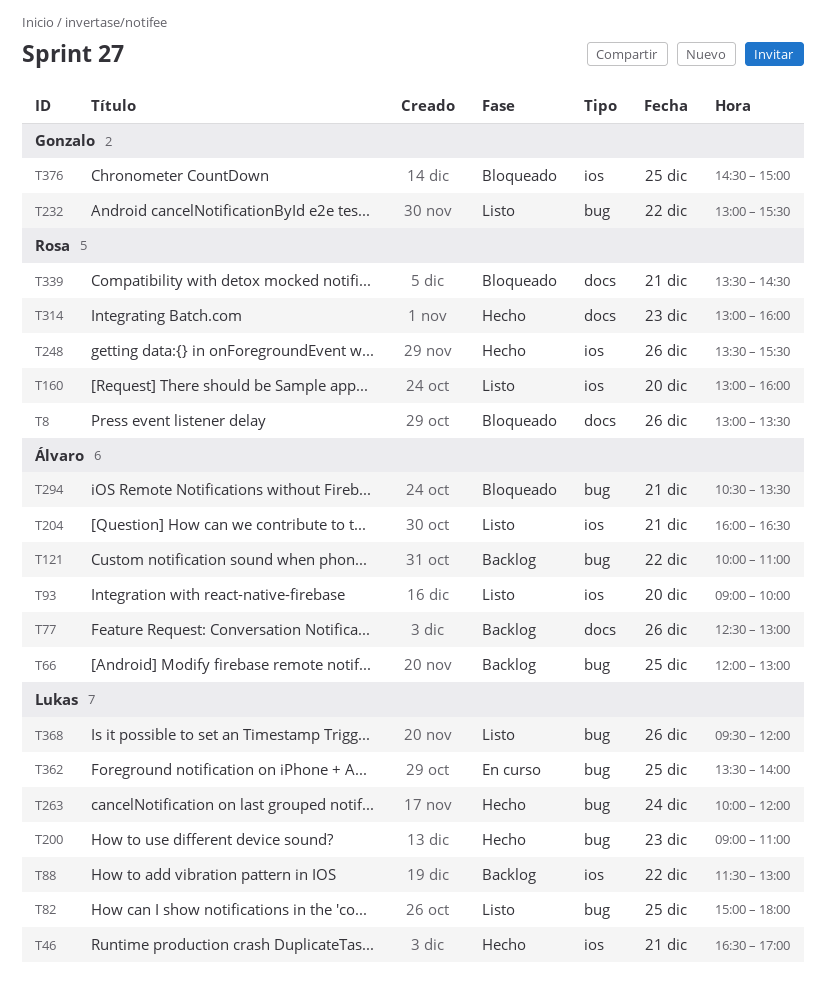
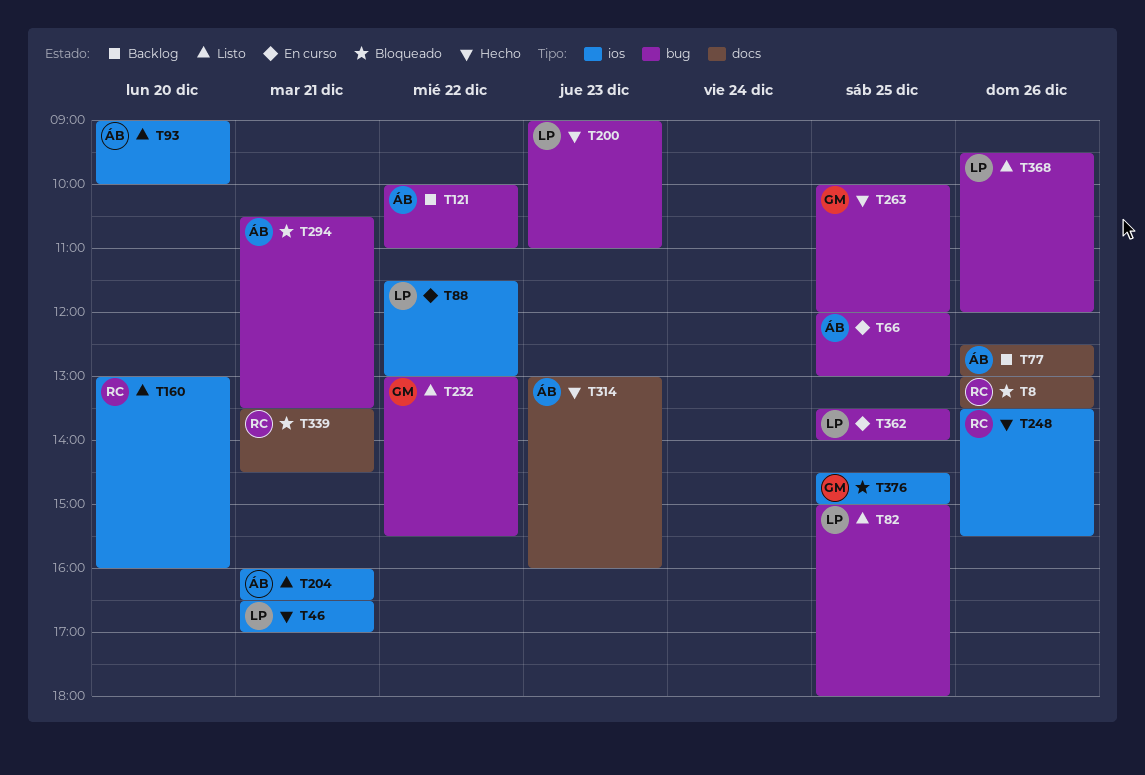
T66, status: Backlog -> En curso
T88, status: Backlog -> En curso
T263, owner: Lukas -> Gonzalo
T263, day: Dec 24 -> Dec 25
T314, owner: Rosa -> Álvaro

